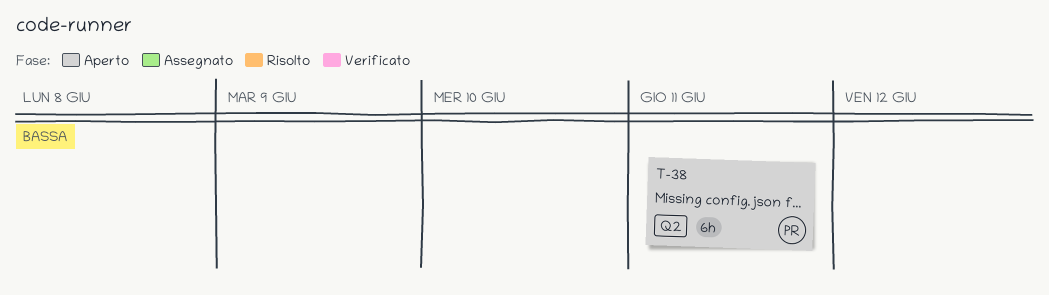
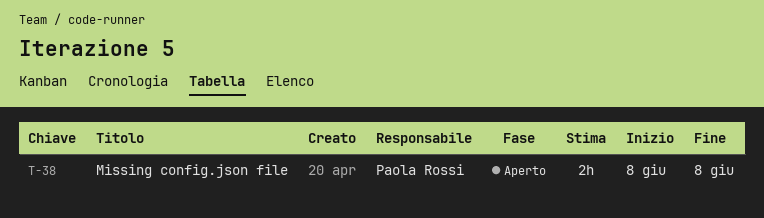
T-38, estimate: 6h -> 2h
T-38, due: Jun 11 -> Jun 8

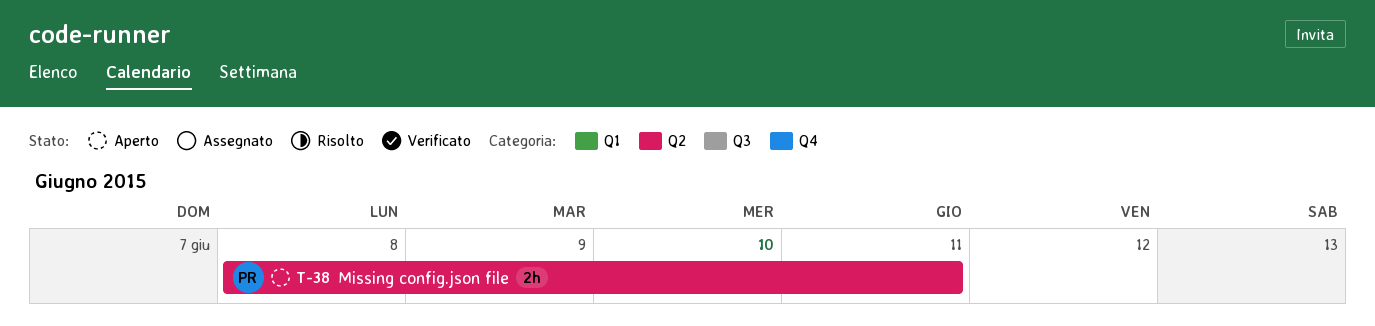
T-38, due: Jun 8 -> Jun 11

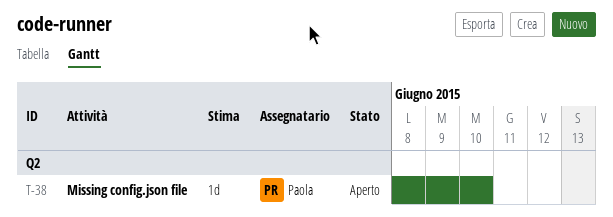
T-38, estimate: 2h -> 1d
T-38, due: Jun 11 -> Jun 10

